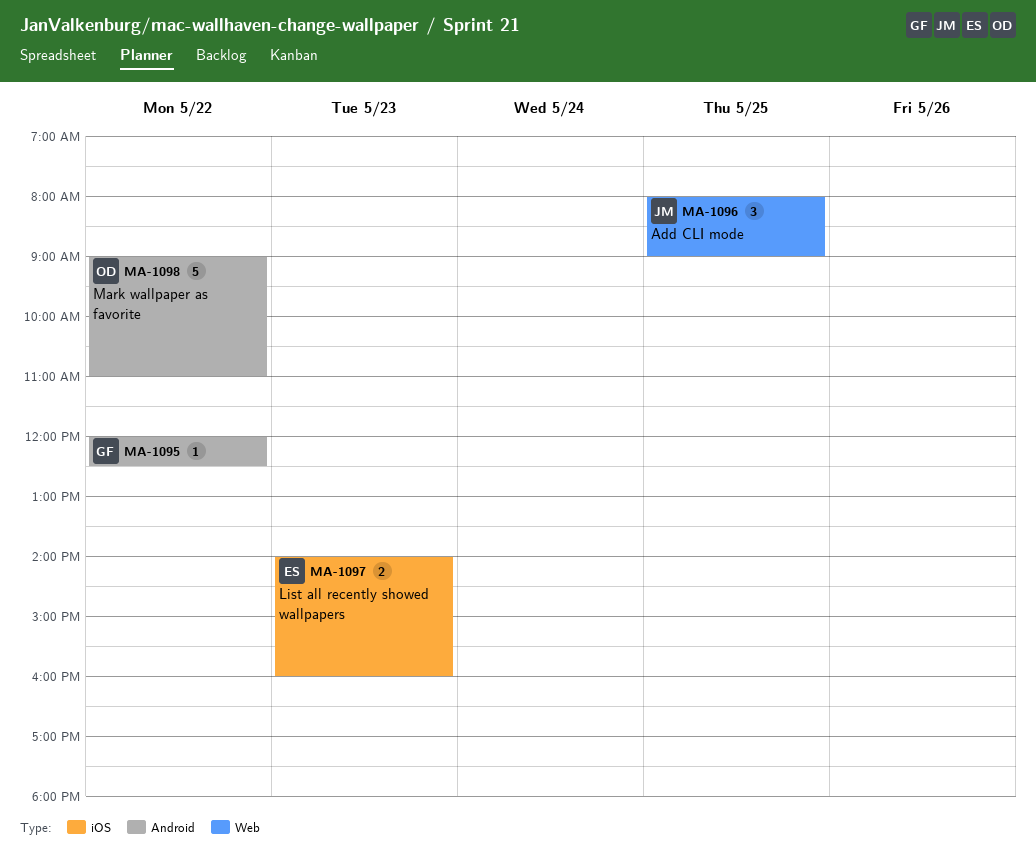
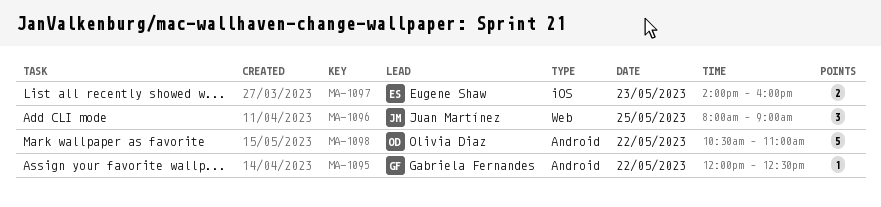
MA-1098, begins: 09:00 -> 10:30

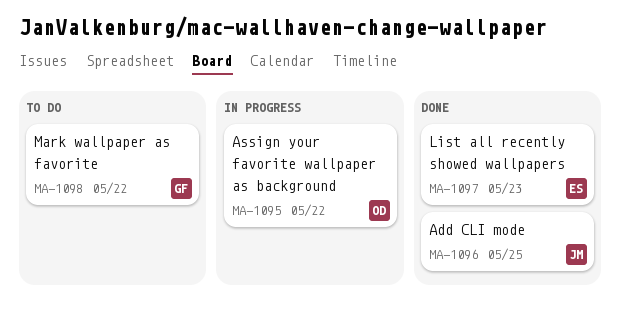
MA-1095, owner: Gabriela Fernandes -> Olivia Diaz
MA-1098, owner: Olivia Diaz -> Gabriela Fernandes

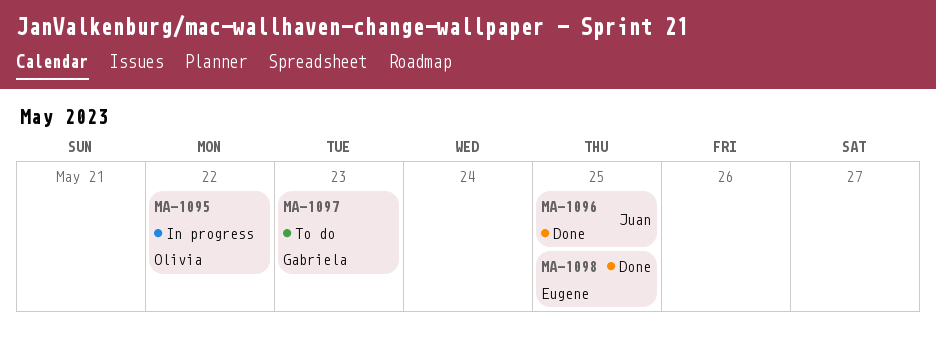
MA-1097, status: Done -> To do
MA-1097, owner: Eugene -> Gabriela
MA-1098, status: To do -> Done
MA-1098, owner: Gabriela -> Eugene
MA-1098, day: May 22 -> May 25

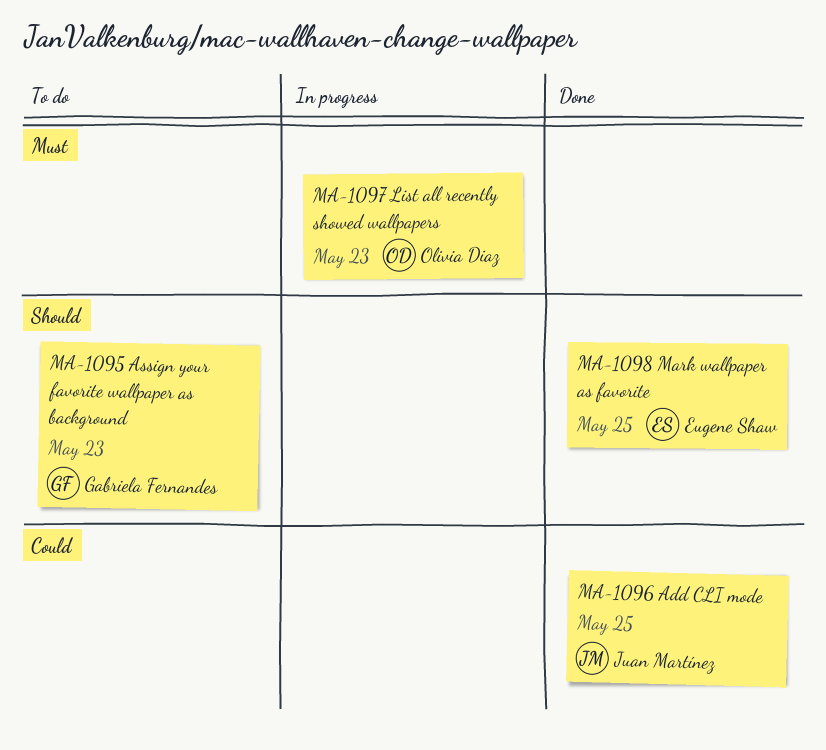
MA-1095, status: In progress -> To do
MA-1095, owner: Olivia Diaz -> Gabriela Fernandes
MA-1095, day: May 22 -> May 23
MA-1097, status: To do -> In progress
MA-1097, owner: Gabriela Fernandes -> Olivia Diaz

